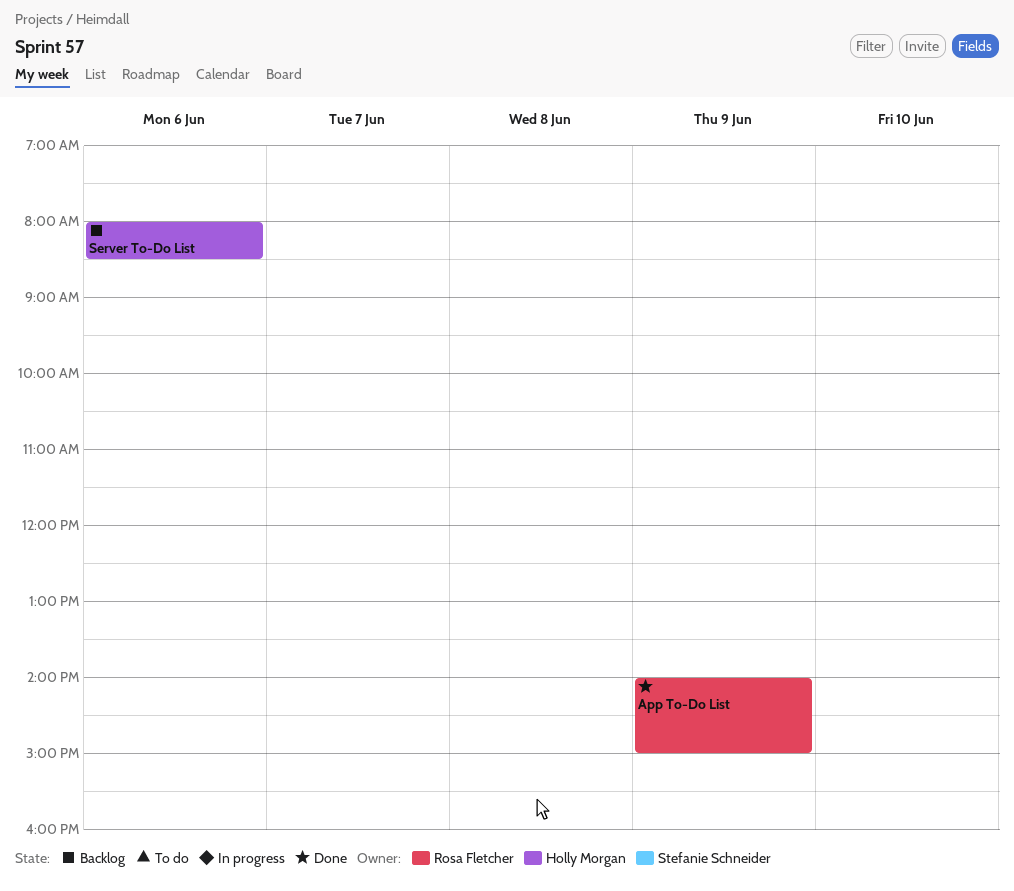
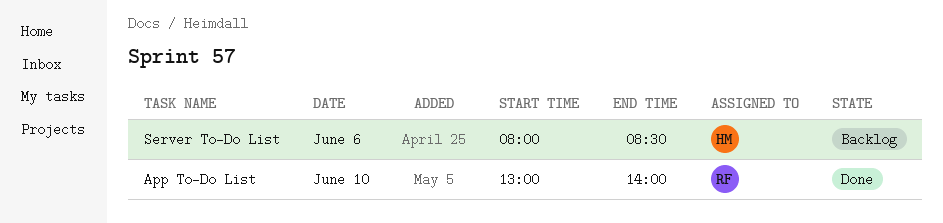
App To-Do List, day: Jun 9 -> Jun 10
App To-Do List, begins: 14:00 -> 13:00
App To-Do List, ends: 15:00 -> 14:00

